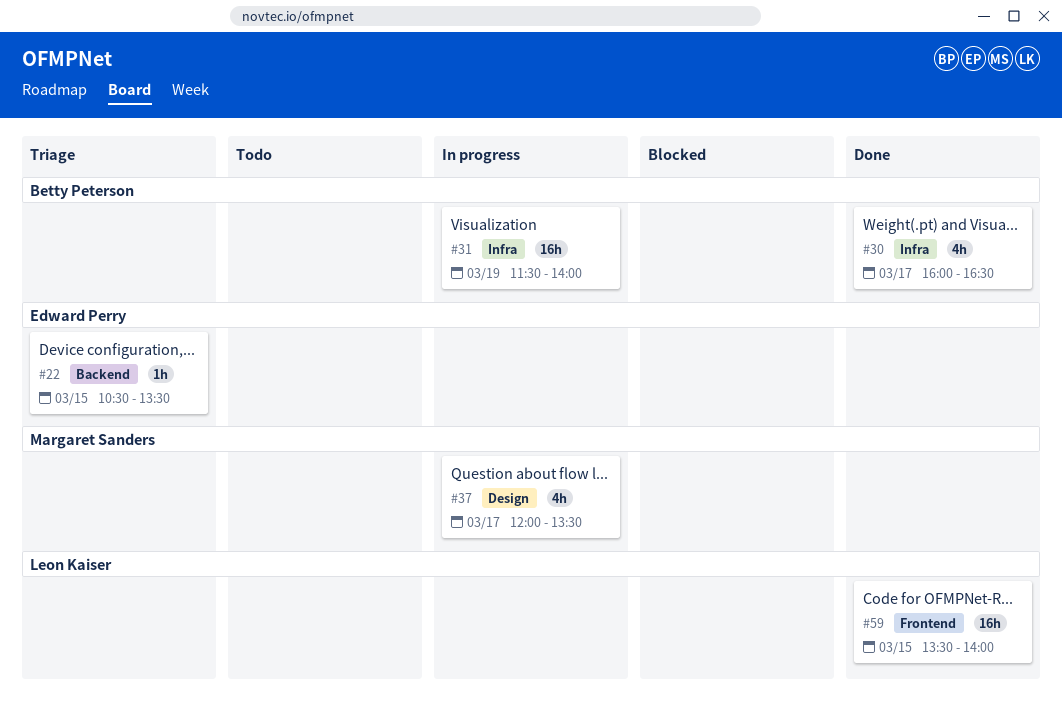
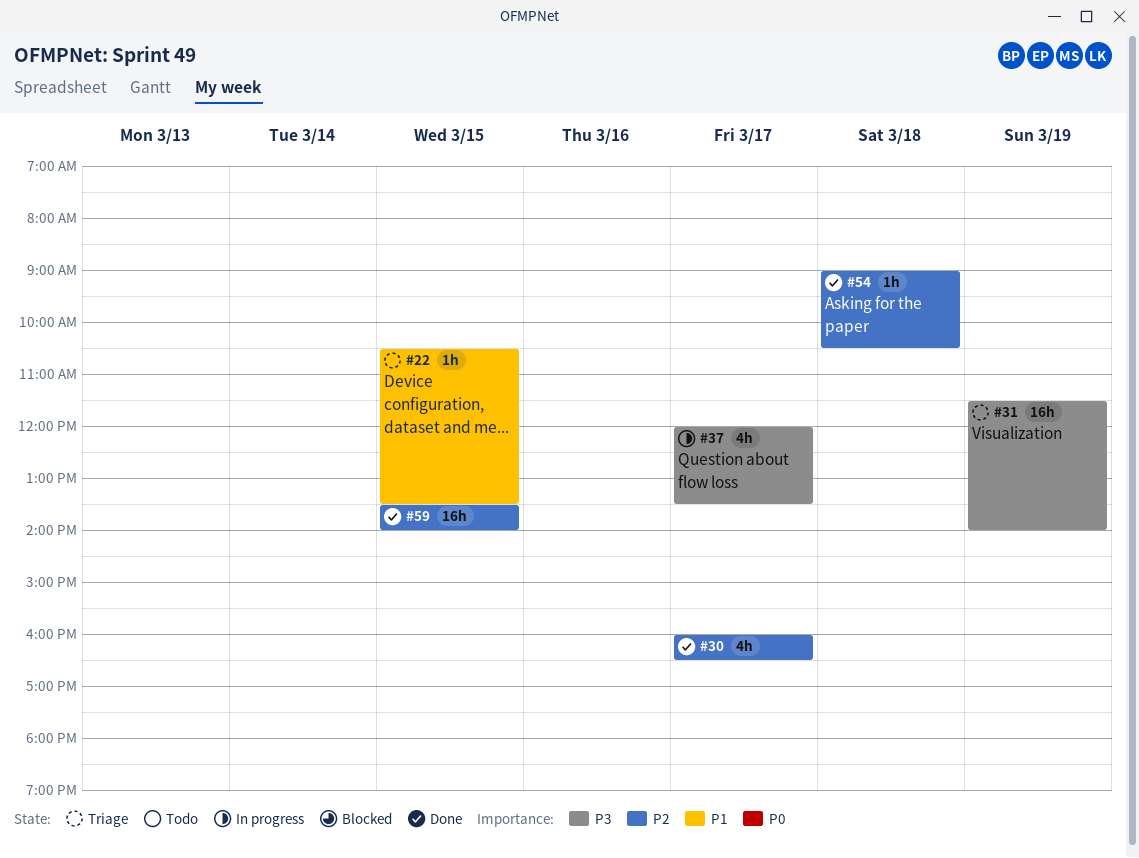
#31, status: In progress -> Triage
#54: none -> present

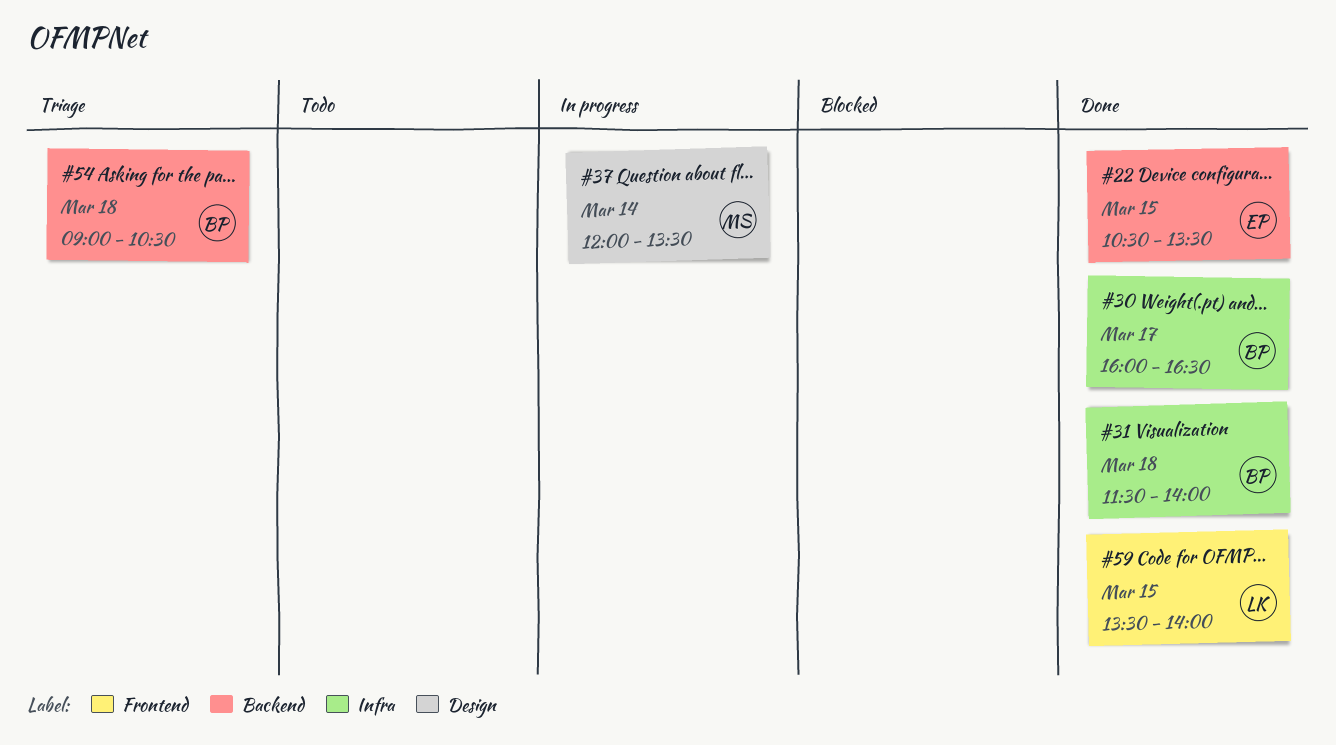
#22, status: Triage -> Done
#31, status: Triage -> Done
#31, day: Mar 19 -> Mar 18
#37, day: Mar 17 -> Mar 14
#54, status: Done -> Triage

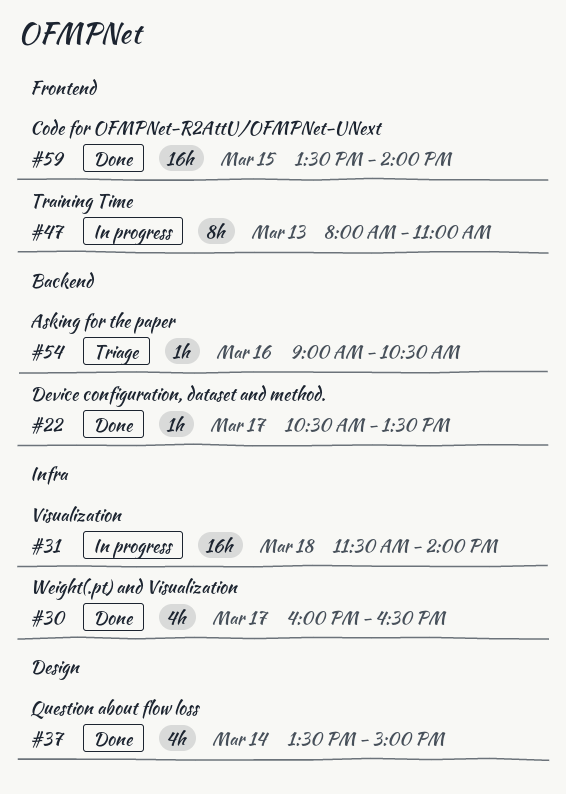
#22, day: Mar 15 -> Mar 17
#31, status: Done -> In progress
#37, status: In progress -> Done
#37, begins: 12:00 -> 13:30
#37, ends: 13:30 -> 15:00
#47: none -> present
#54, day: Mar 18 -> Mar 16

